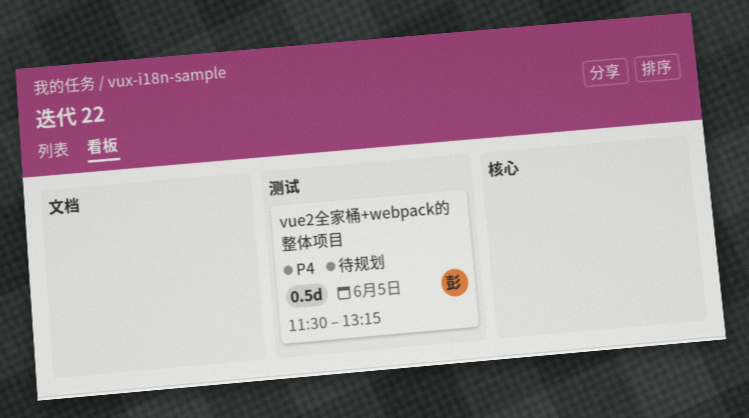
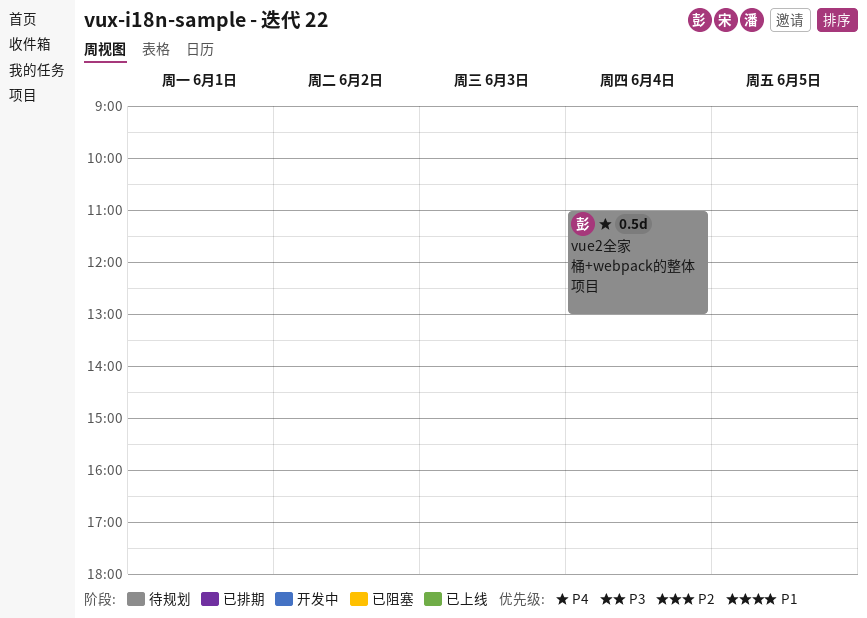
vue2全家桶+webpack的整体项目, day: Jun 5 -> Jun 4
vue2全家桶+webpack的整体项目, begins: 11:30 -> 11:00
vue2全家桶+webpack的整体项目, ends: 13:15 -> 13:00

